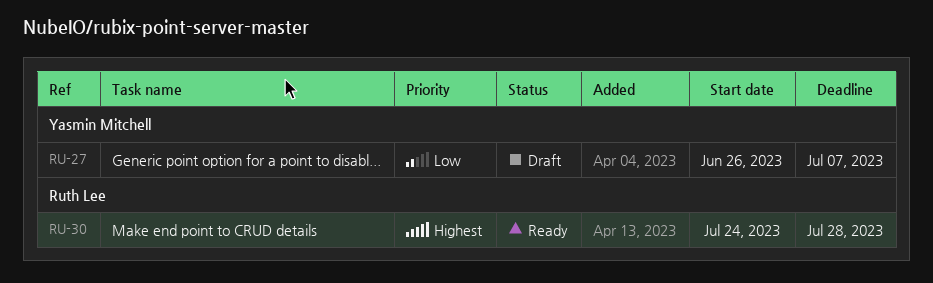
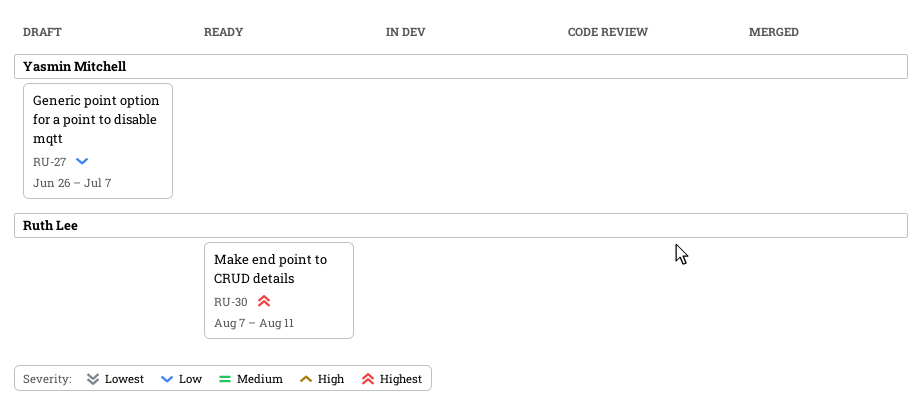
RU-30, start: Jul 24 -> Aug 7
RU-30, due: Jul 28 -> Aug 11

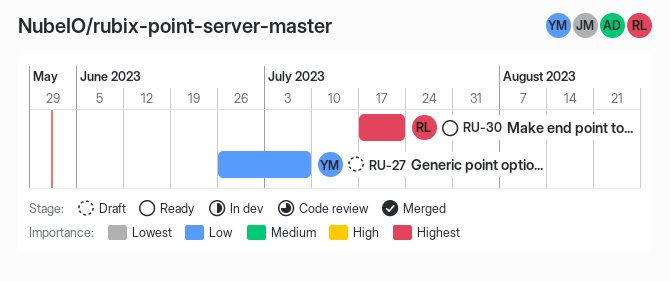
RU-30, start: Aug 7 -> Jul 17
RU-30, due: Aug 11 -> Jul 21

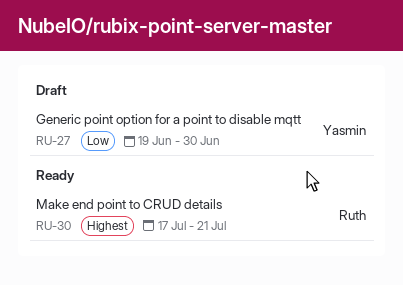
RU-27, start: Jun 26 -> Jun 19
RU-27, due: Jul 7 -> Jun 30

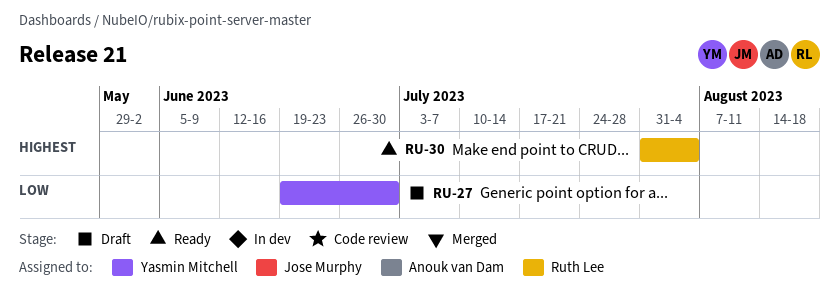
RU-30, start: Jul 17 -> Jul 31
RU-30, due: Jul 21 -> Aug 4

